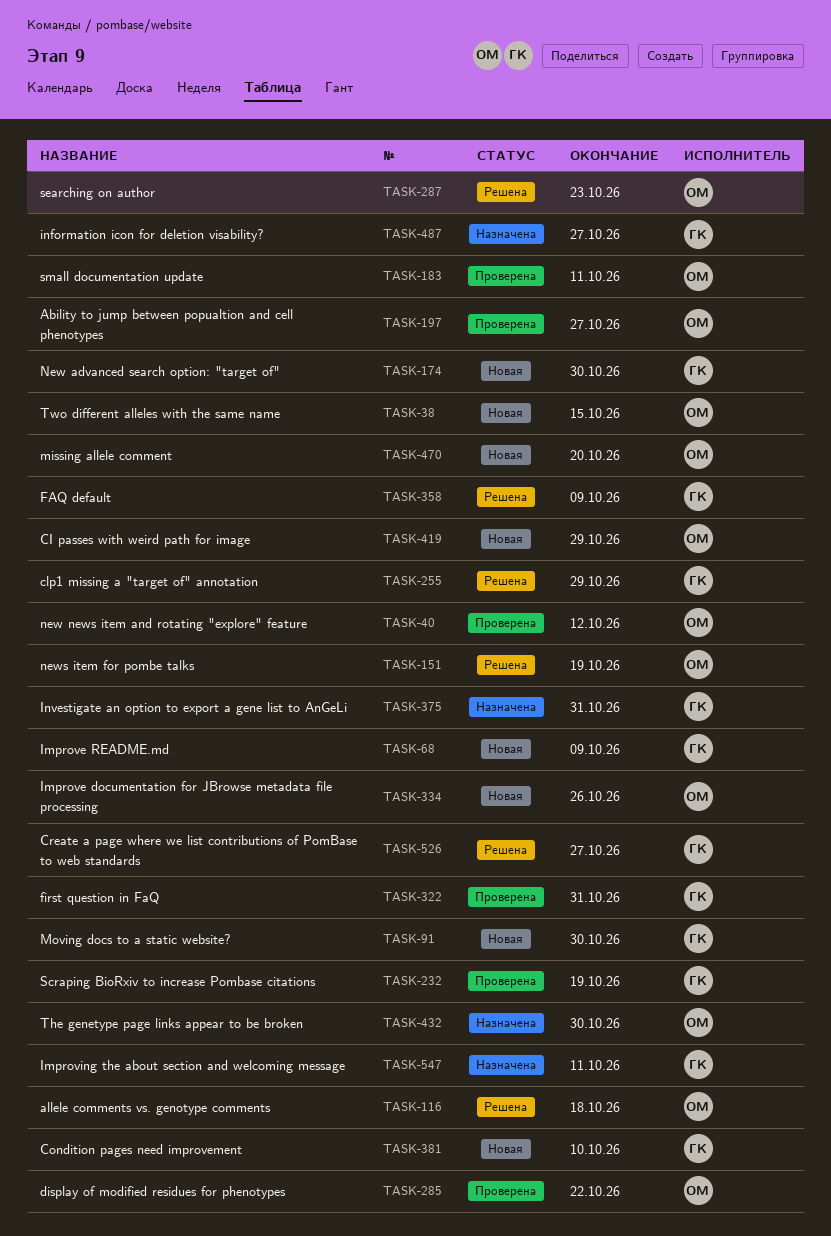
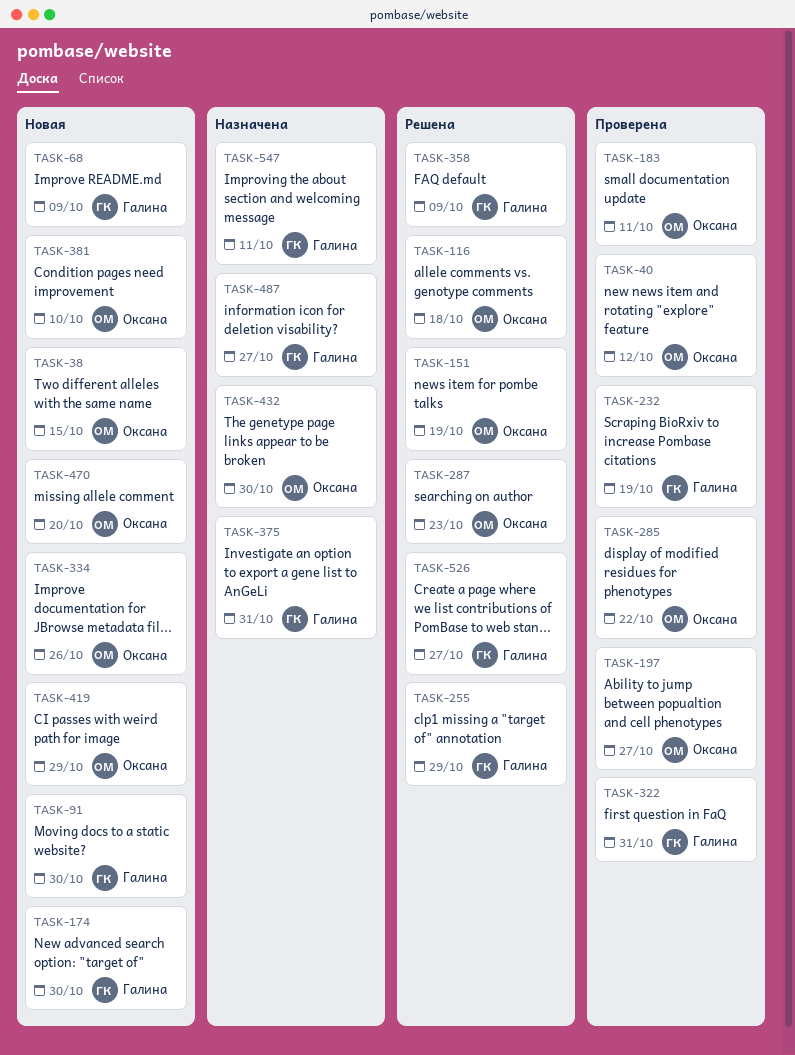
TASK-381, owner: Галина -> Оксана

